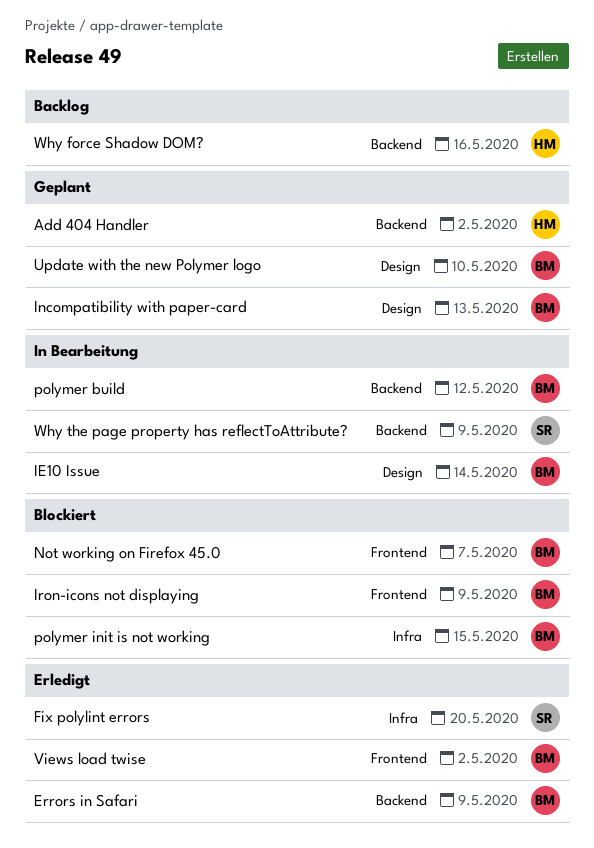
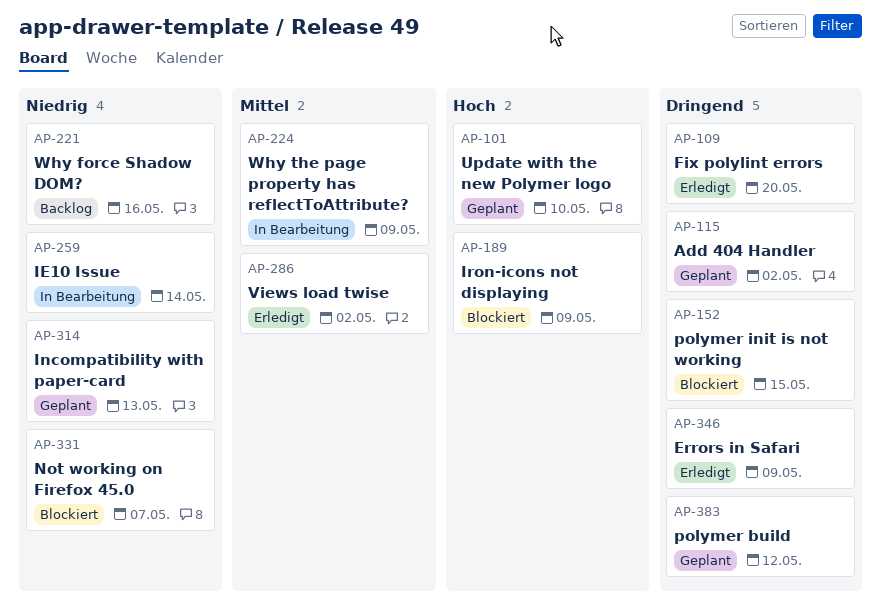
polymer build, status: In Bearbeitung -> Geplant

